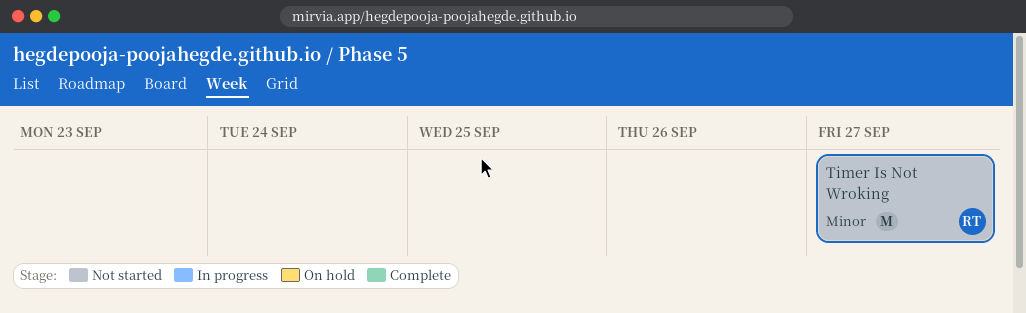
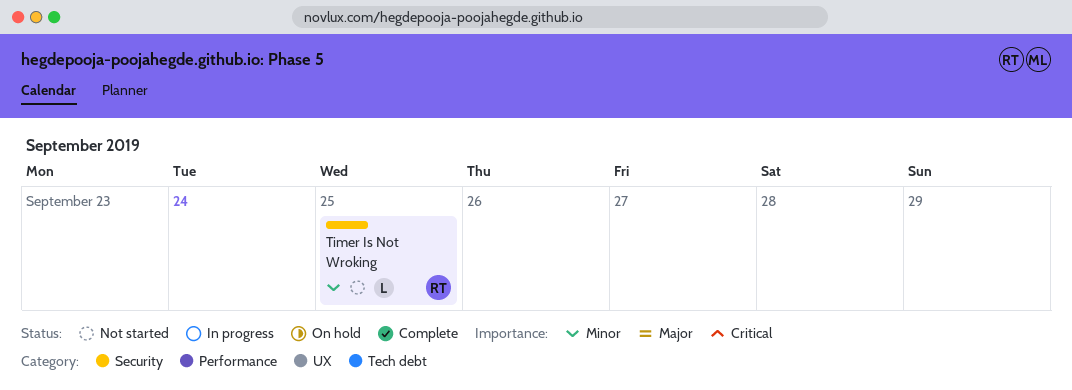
Timer Is Not Wroking, estimate: M -> L
Timer Is Not Wroking, due: Sep 27 -> Sep 25

